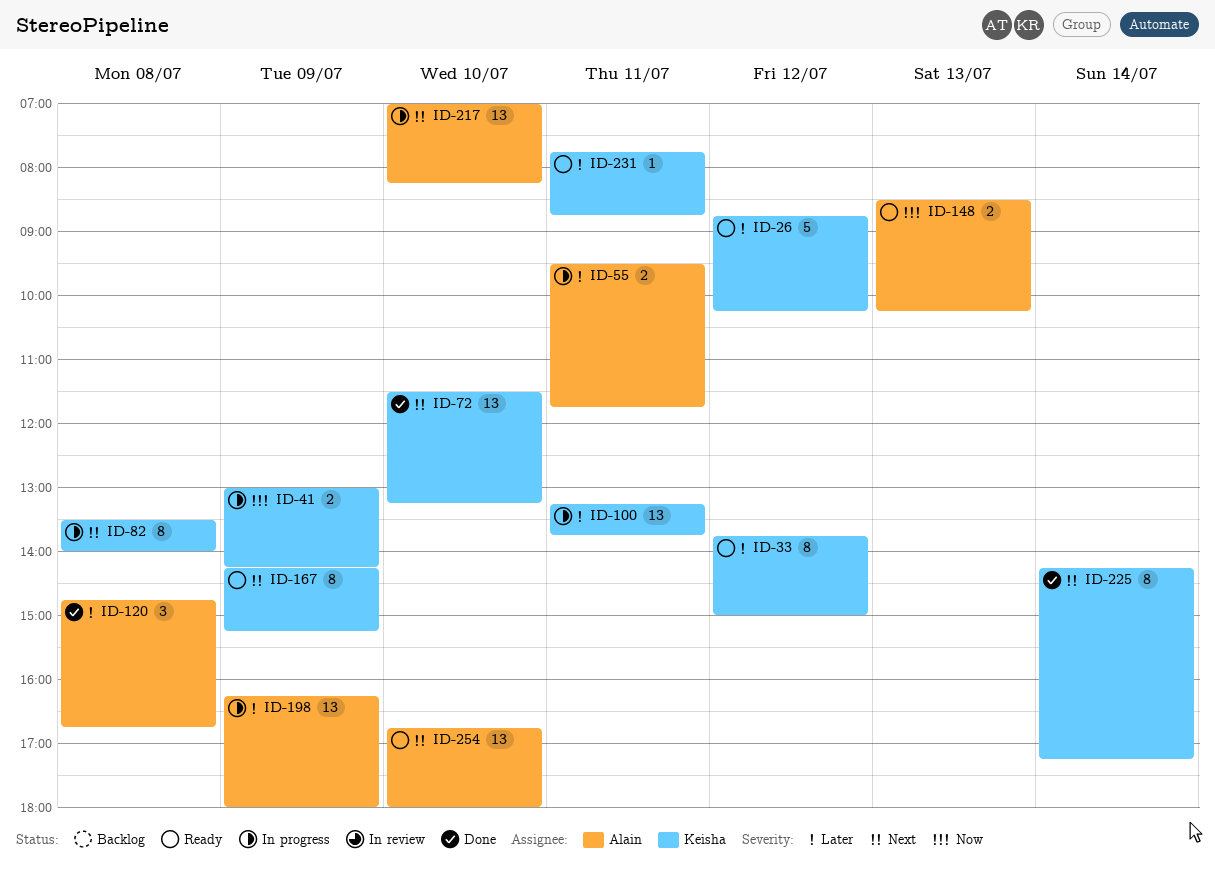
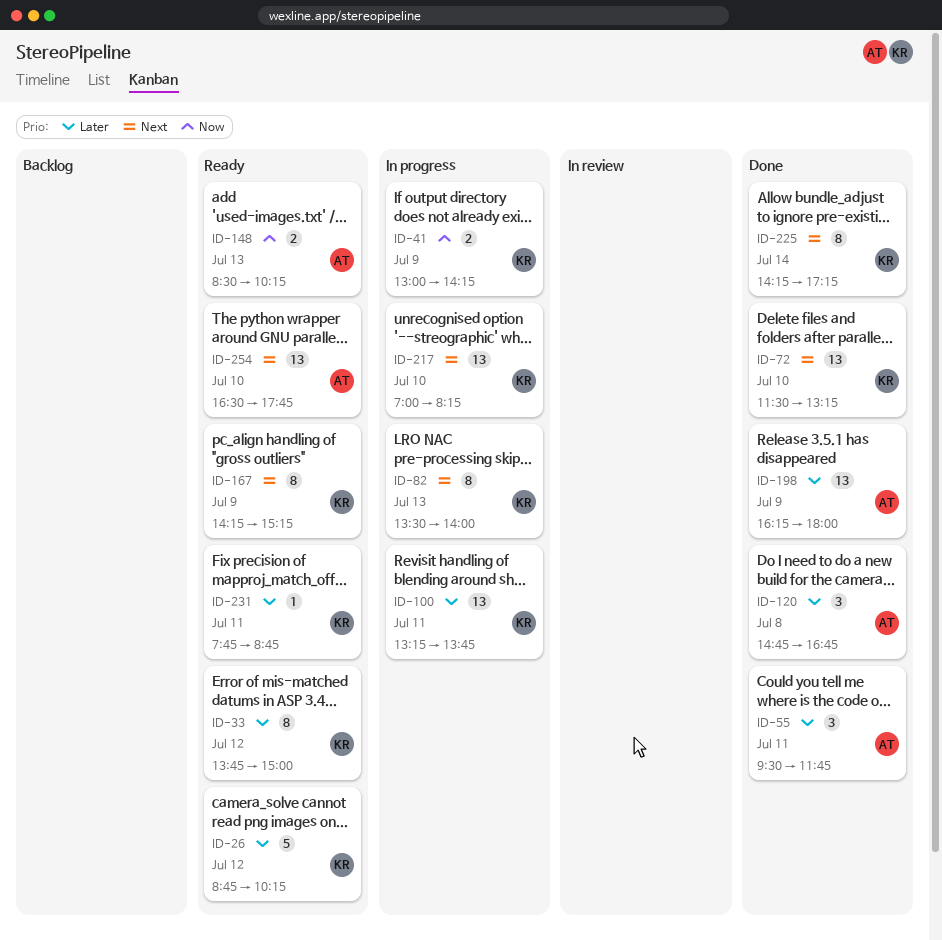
ID-55, status: In progress -> Done
ID-55, estimate: 2 -> 3
ID-82, day: Jul 8 -> Jul 13
ID-198, status: In progress -> Done
ID-217, owner: Alain -> Keisha
ID-254, begins: 16:45 -> 16:30
ID-254, ends: 18:00 -> 17:45

